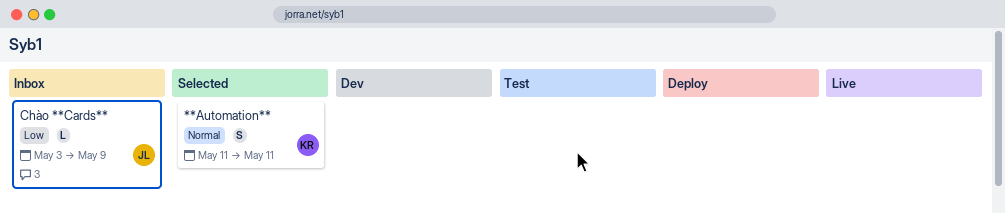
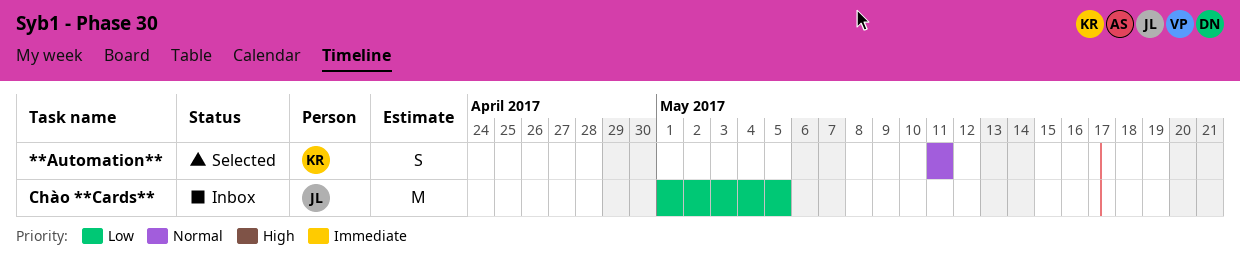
Chào **Cards**, estimate: L -> M
Chào **Cards**, start: May 3 -> May 1
Chào **Cards**, due: May 9 -> May 5

